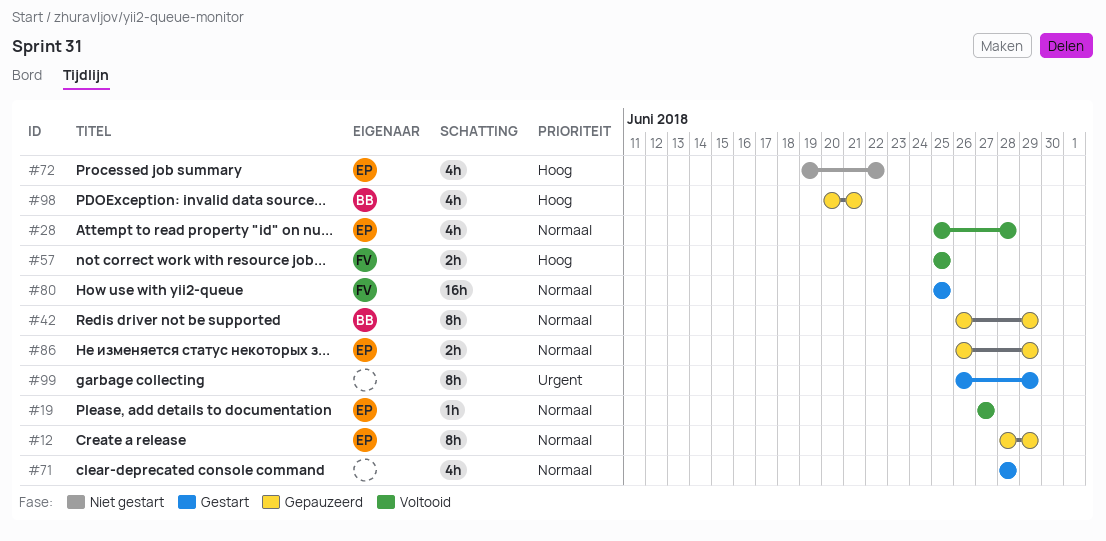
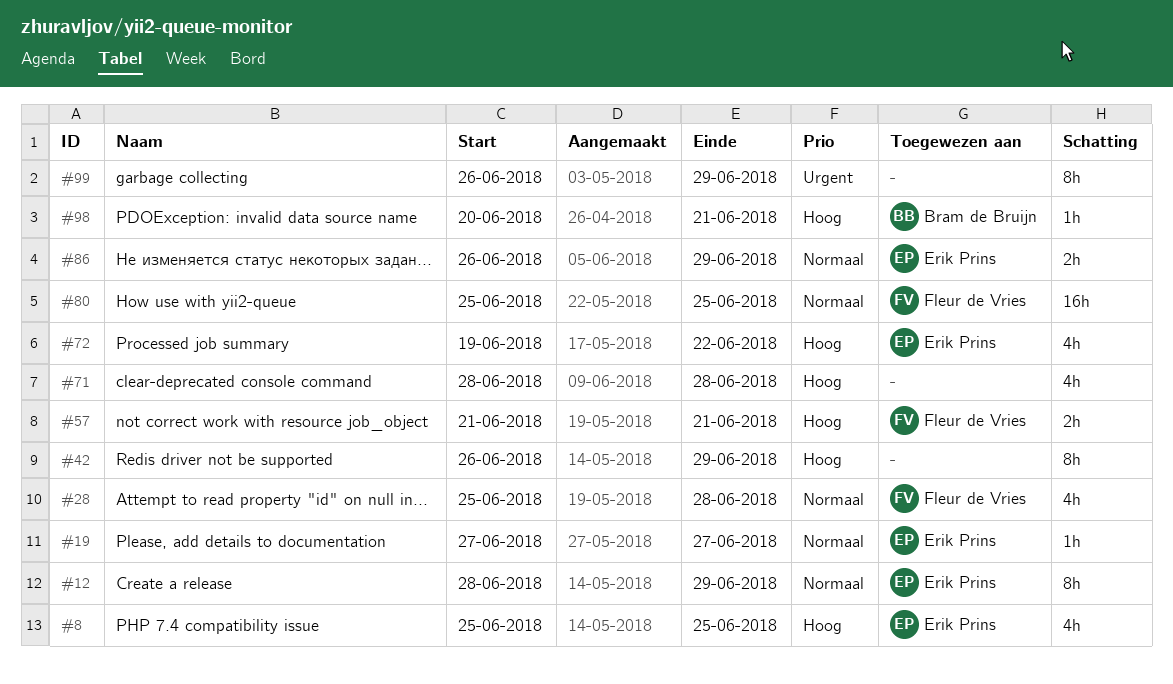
#8: none -> present
#28, owner: Erik Prins -> Fleur de Vries
#42, owner: Bram de Bruijn -> none
#42, priority: Normaal -> Hoog
#57, start: Jun 25 -> Jun 21
#57, due: Jun 25 -> Jun 21
#71, priority: Normaal -> Hoog
#98, estimate: 4h -> 1h

